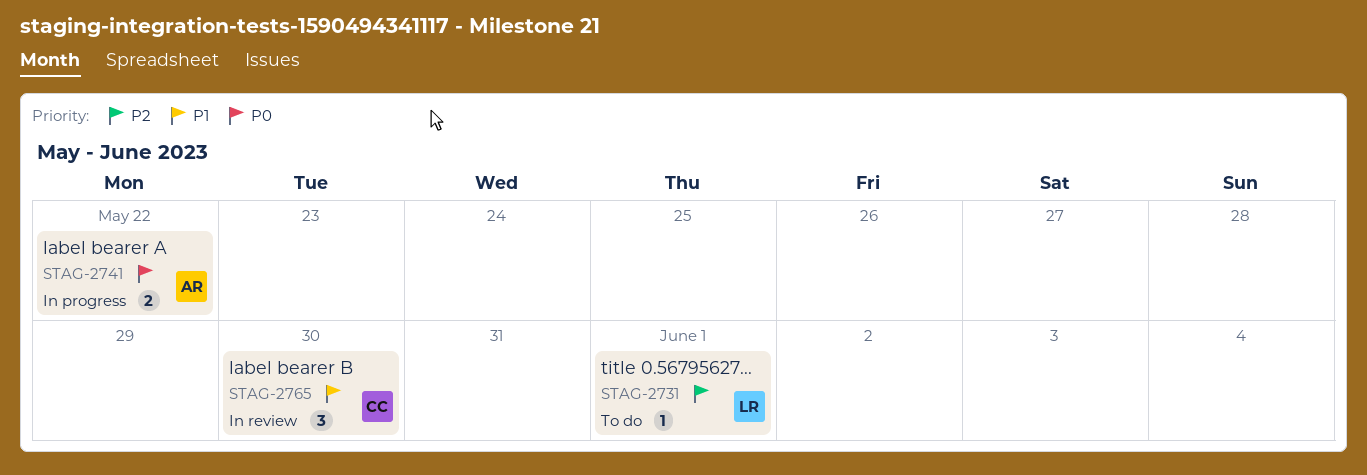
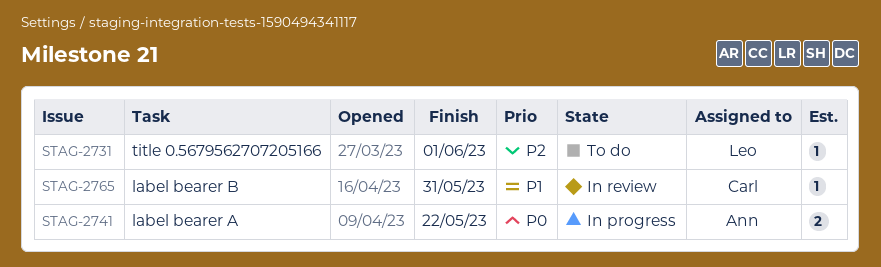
STAG-2765, estimate: 3 -> 1
STAG-2765, due: May 30 -> May 31

